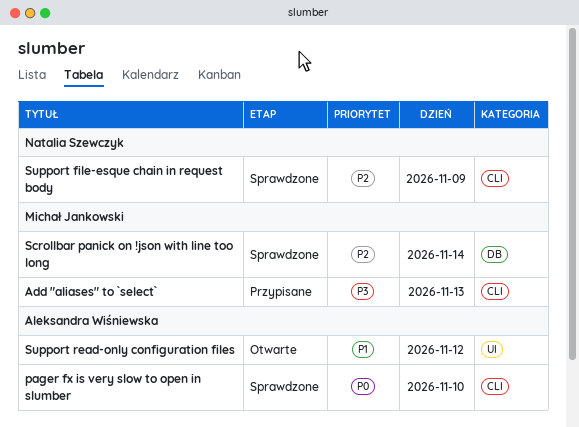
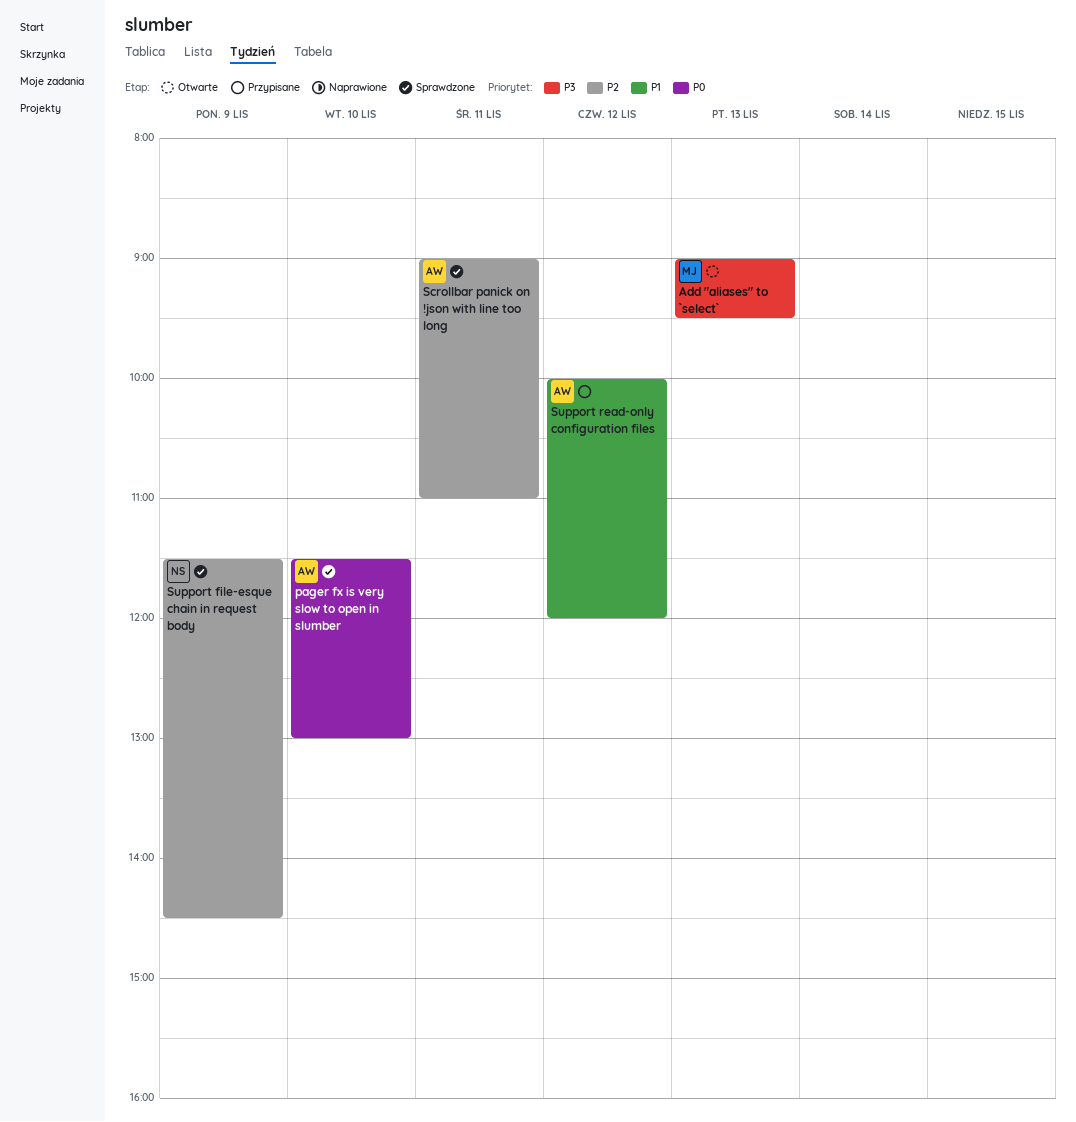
Add "aliases" to `select`, status: Przypisane -> Otwarte
Scrollbar panick on !json with line too long, owner: Michał Jankowski -> Aleksandra Wiśniewska
Scrollbar panick on !json with line too long, day: Nov 14 -> Nov 11
Support read-only configuration files, status: Otwarte -> Przypisane

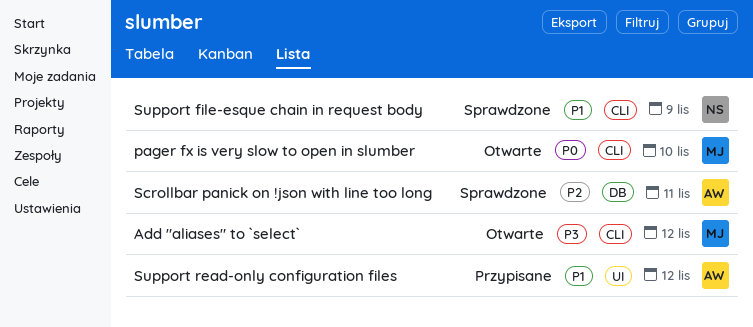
Add "aliases" to `select`, day: Nov 13 -> Nov 12
pager fx is very slow to open in slumber, status: Sprawdzone -> Otwarte
pager fx is very slow to open in slumber, owner: AW -> MJ
Support file-esque chain in request body, priority: P2 -> P1

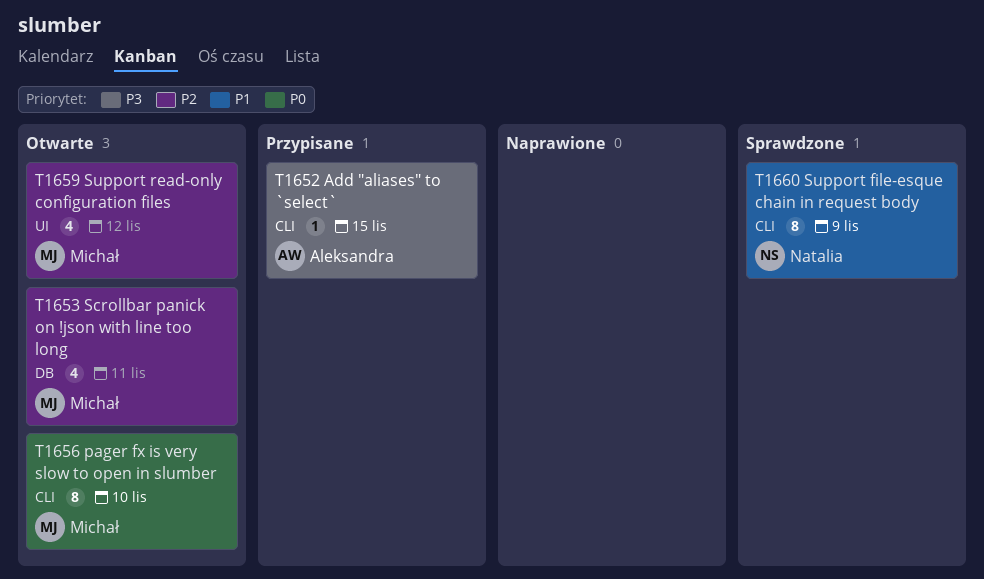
Add "aliases" to `select`, status: Otwarte -> Przypisane
Add "aliases" to `select`, owner: Michał -> Aleksandra
Add "aliases" to `select`, day: Nov 12 -> Nov 15
Scrollbar panick on !json with line too long, status: Sprawdzone -> Otwarte
Scrollbar panick on !json with line too long, owner: Aleksandra -> Michał
Support read-only configuration files, status: Przypisane -> Otwarte
Support read-only configuration files, owner: Aleksandra -> Michał
Support read-only configuration files, priority: P1 -> P2

